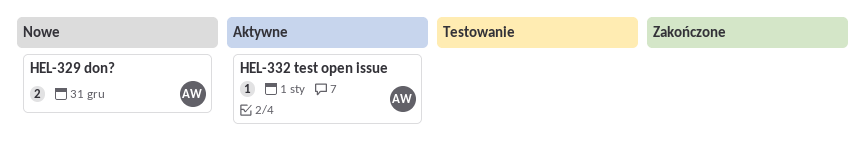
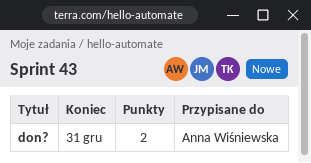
test open issue: present -> none

